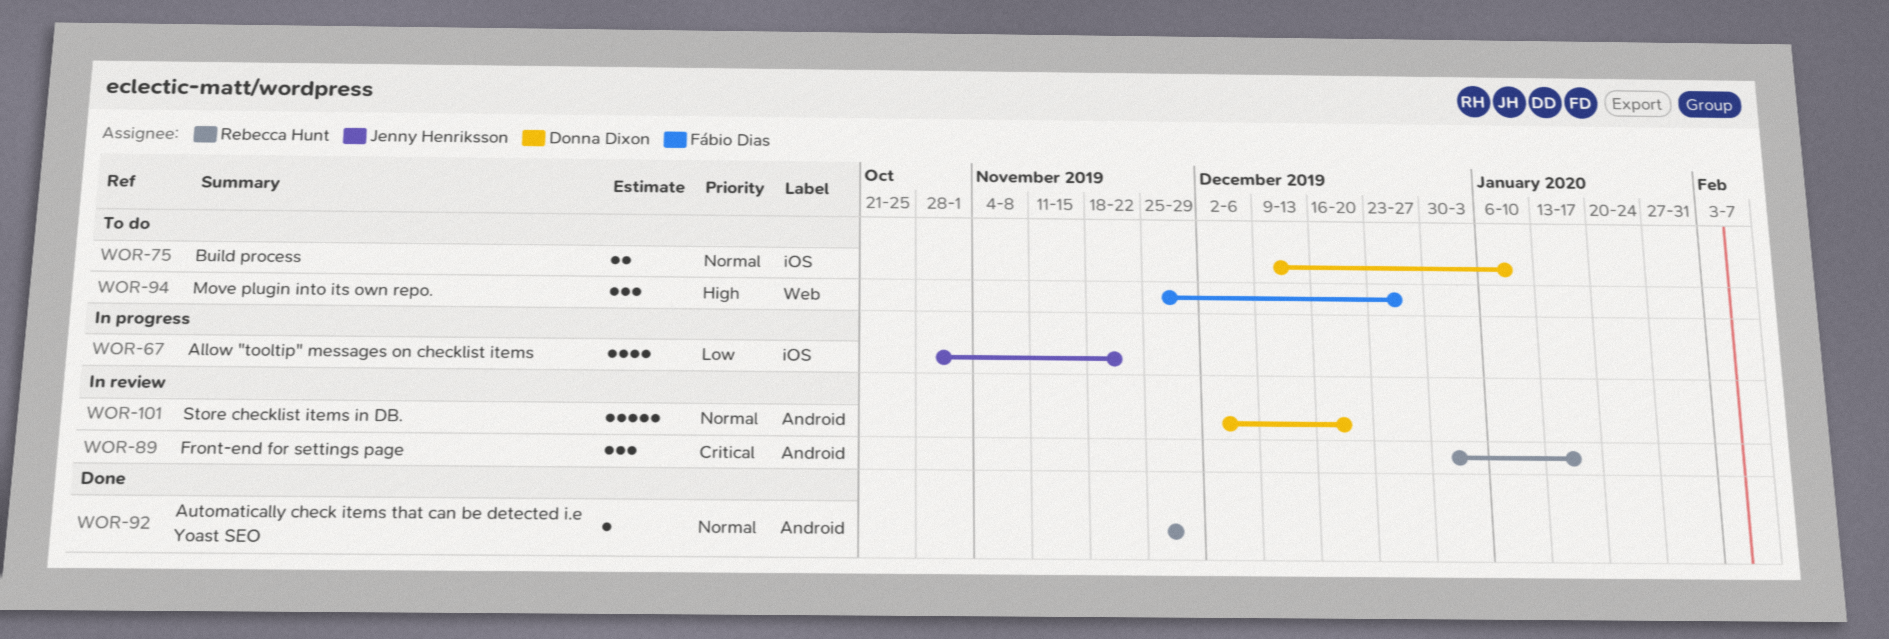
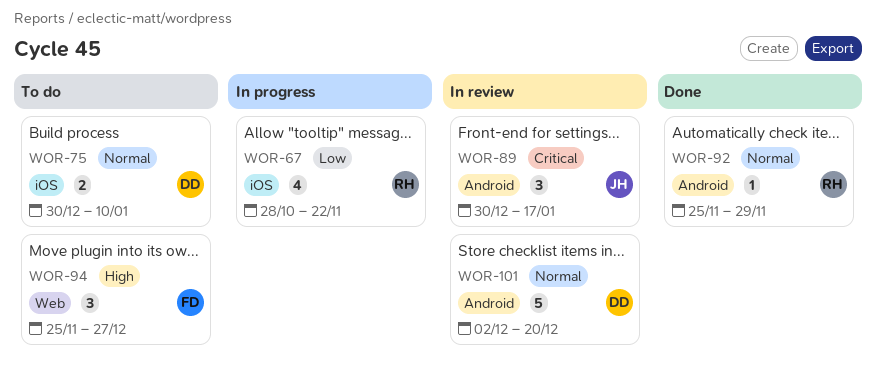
WOR-67, owner: Jenny Henriksson -> Rebecca Hunt
WOR-75, start: Dec 9 -> Dec 30
WOR-89, owner: Rebecca Hunt -> Jenny Henriksson

